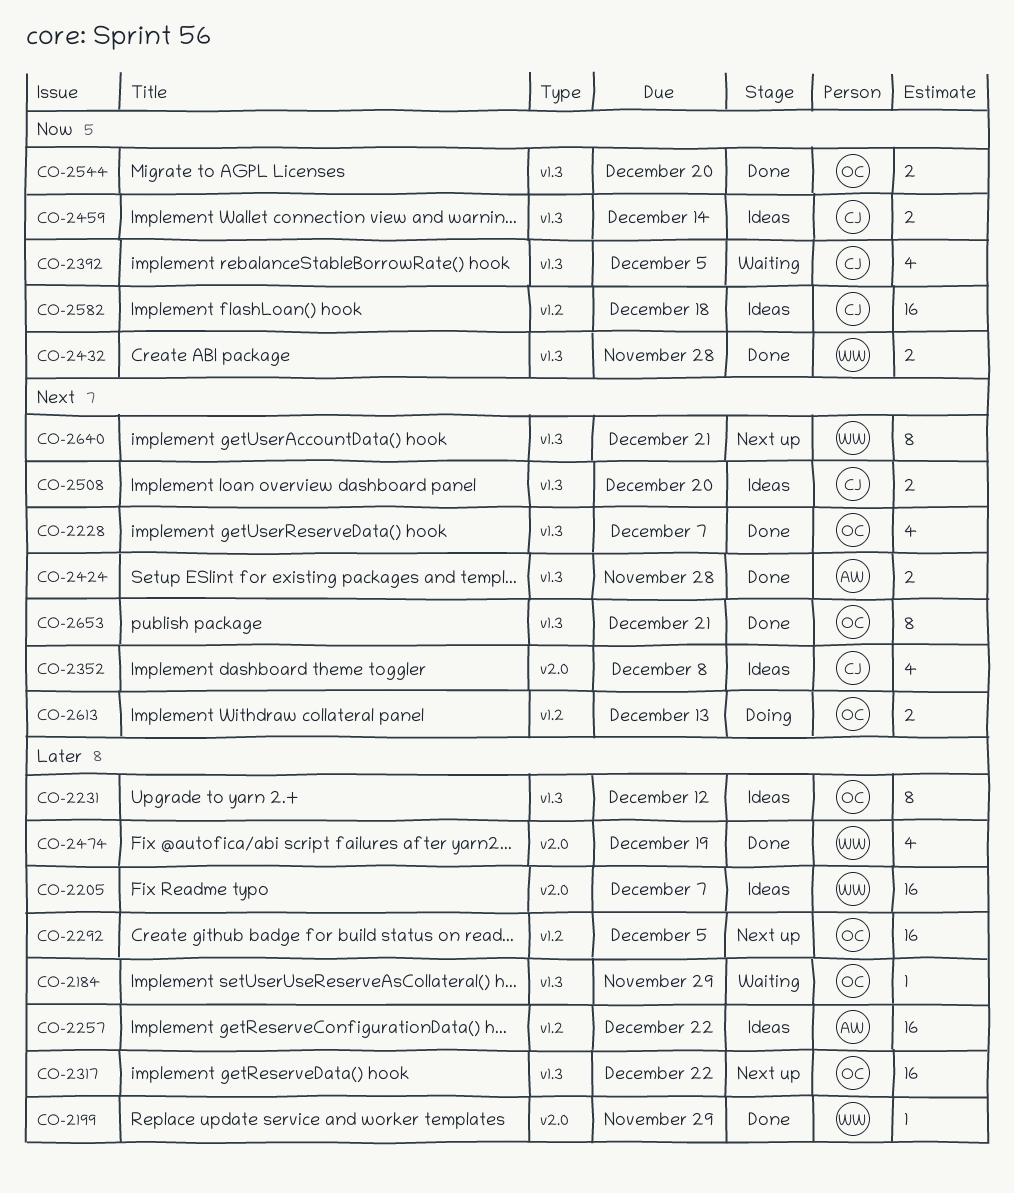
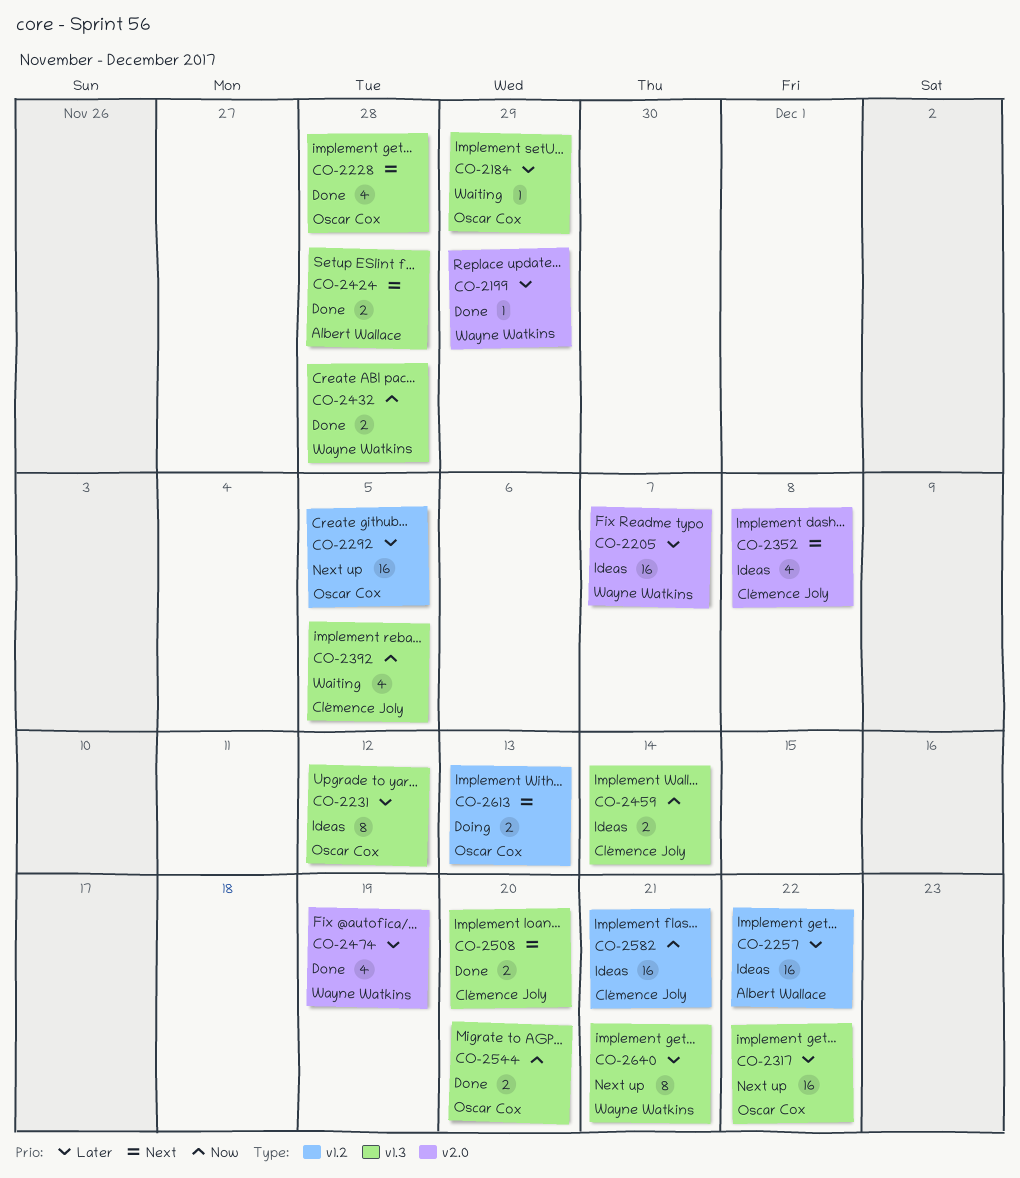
CO-2228, due: Dec 7 -> Nov 28
CO-2508, status: Ideas -> Done
CO-2582, due: Dec 18 -> Dec 21
CO-2640, priority: Next -> Later
CO-2653: present -> none

